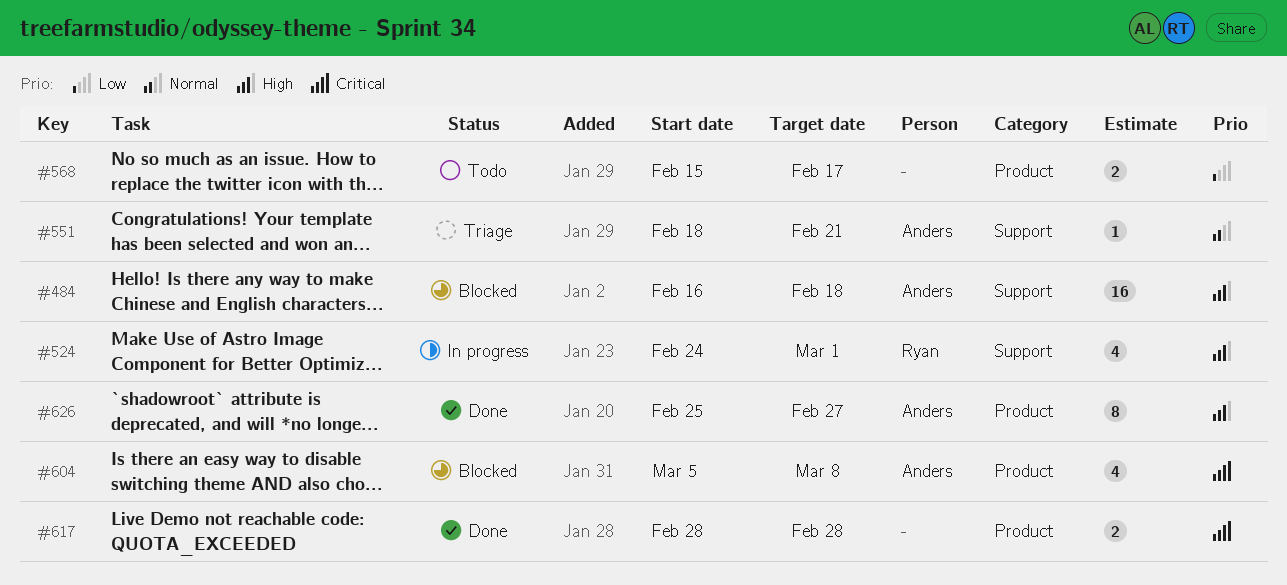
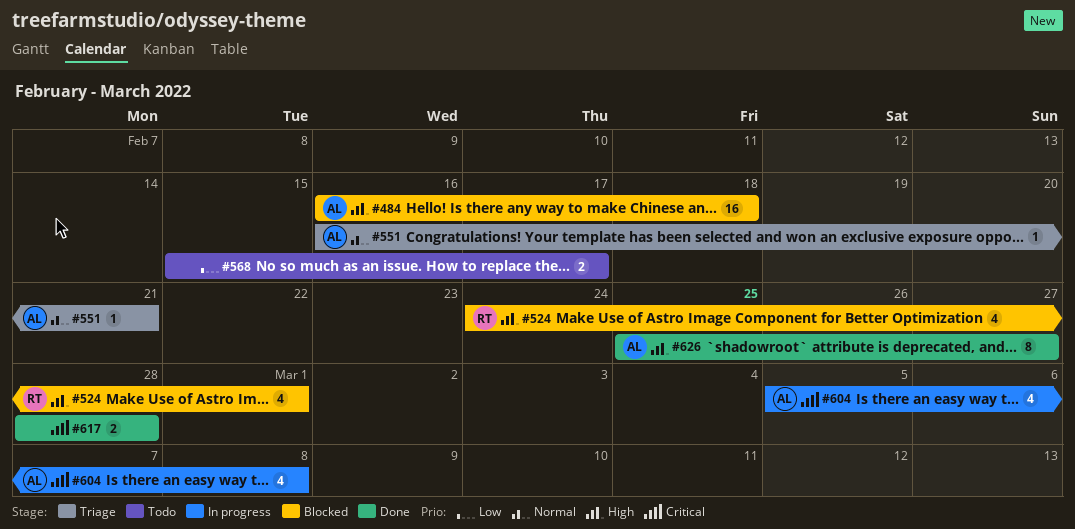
#524, status: In progress -> Blocked
#551, start: Feb 18 -> Feb 16
#604, status: Blocked -> In progress

